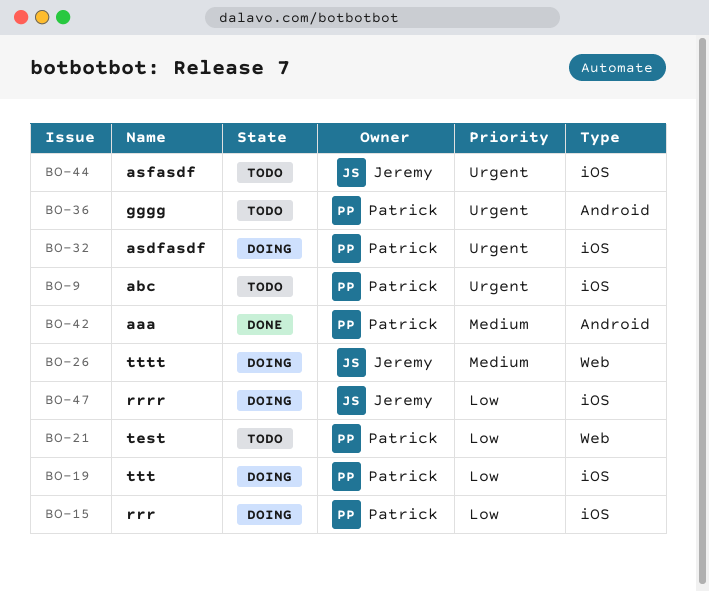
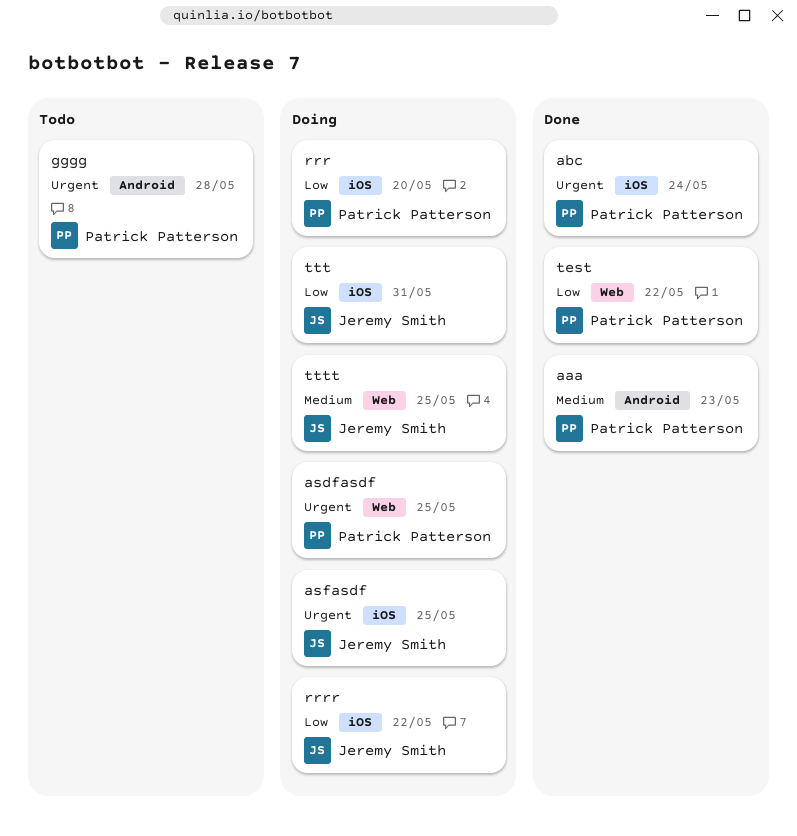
abc, status: Todo -> Done
asdfasdf, label: iOS -> Web
asfasdf, status: Todo -> Doing
test, status: Todo -> Done
ttt, owner: Patrick Patterson -> Jeremy Smith

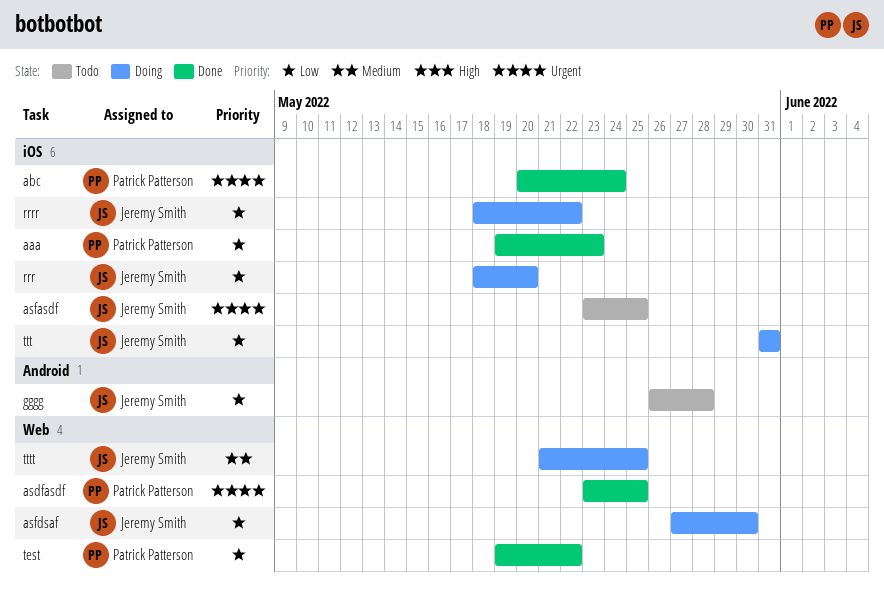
aaa, priority: Medium -> Low
aaa, label: Android -> iOS
asdfasdf, status: Doing -> Done
asfasdf, status: Doing -> Todo
asfdsaf: none -> present
gggg, owner: Patrick Patterson -> Jeremy Smith
gggg, priority: Urgent -> Low
rrr, owner: Patrick Patterson -> Jeremy Smith

